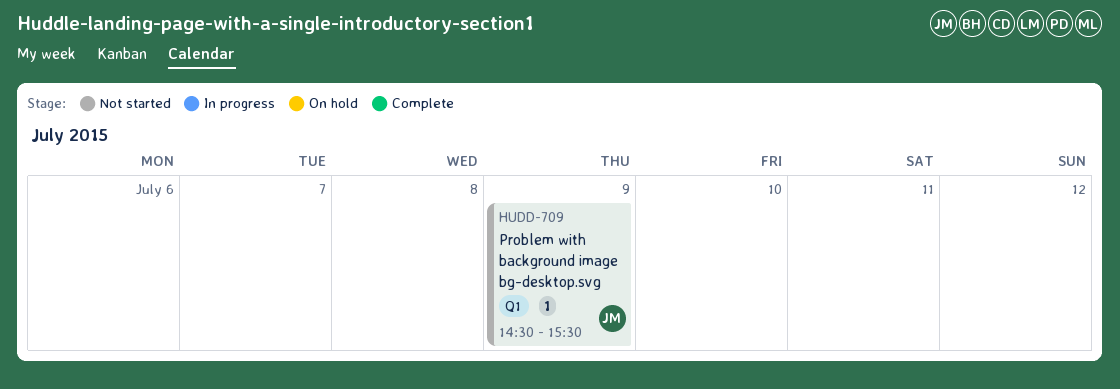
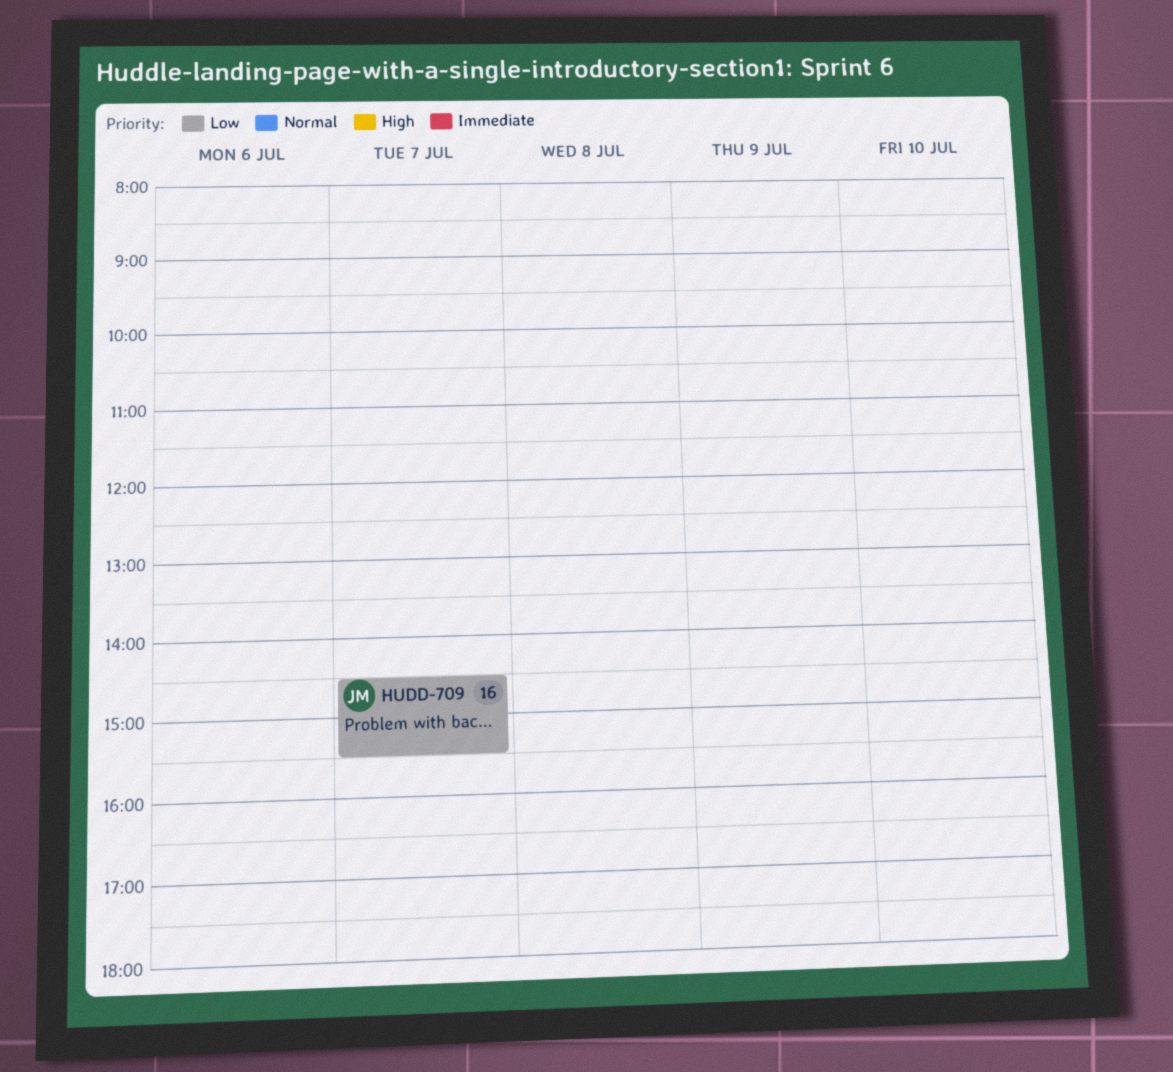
HUDD-709, estimate: 1 -> 16
HUDD-709, day: Jul 9 -> Jul 7

